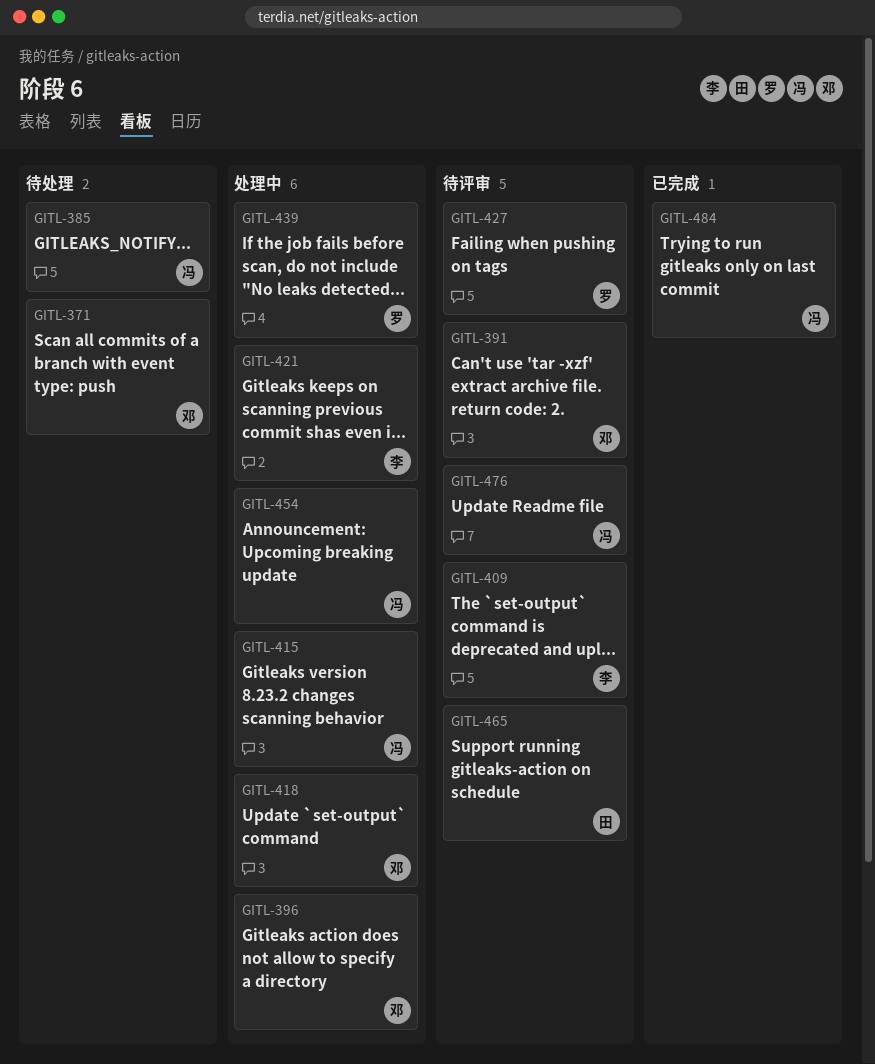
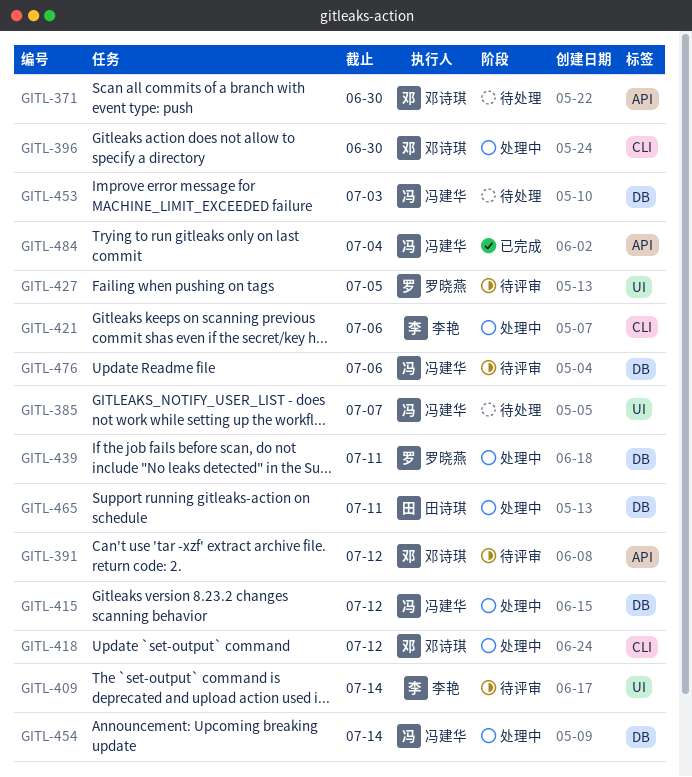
GITL-453: none -> present
GITL-465, status: 待评审 -> 处理中

